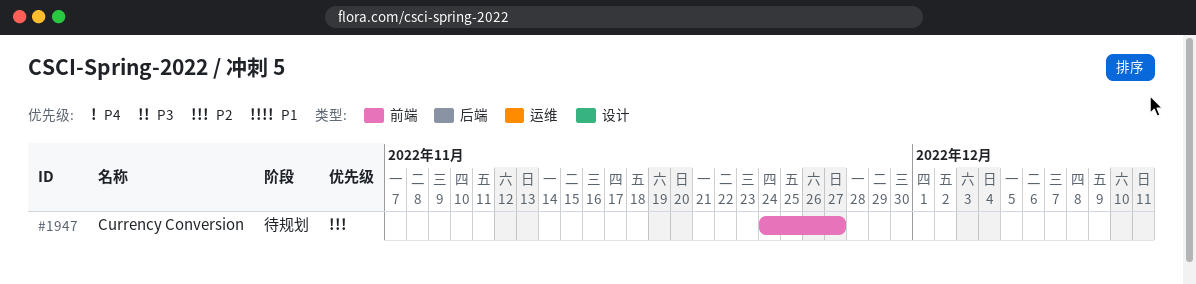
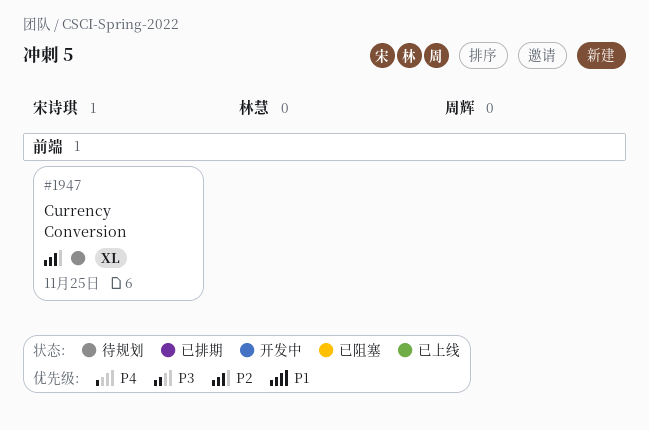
#1947, due: Nov 27 -> Nov 25

